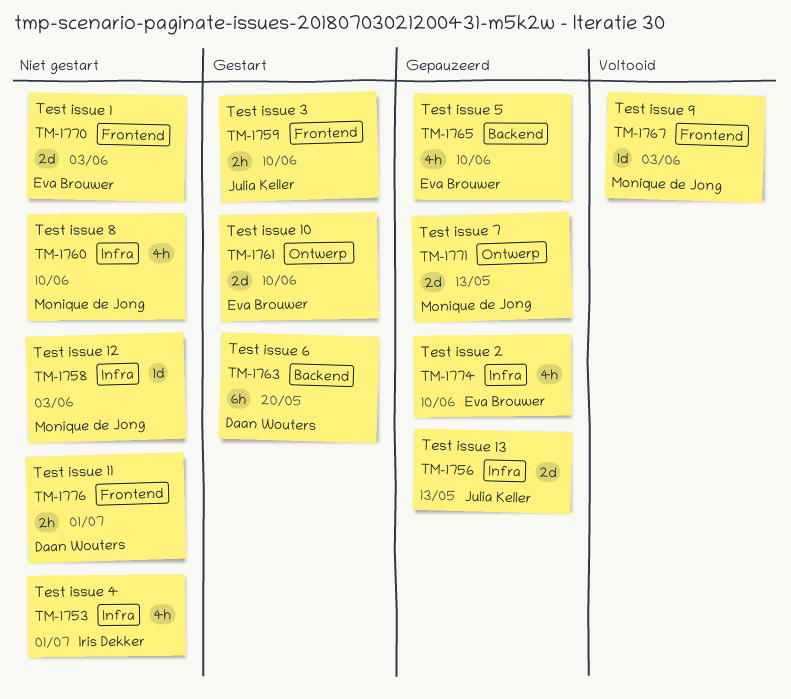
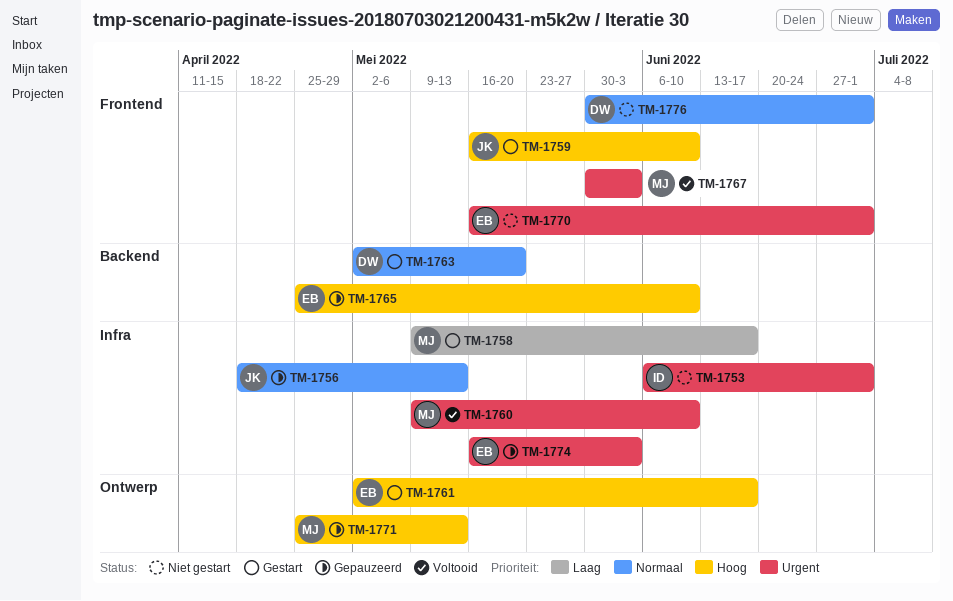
TM-1758, status: Niet gestart -> Gestart
TM-1758, due: Jun 3 -> Jun 17
TM-1760, status: Niet gestart -> Voltooid
TM-1761, due: Jun 10 -> Jun 17
TM-1770, due: Jun 3 -> Jul 1
TM-1774, due: Jun 10 -> Jun 3

